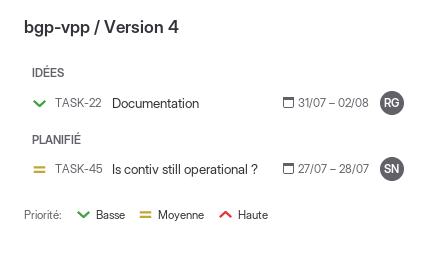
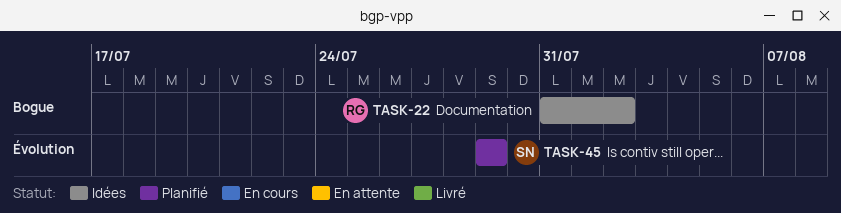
TASK-45, start: Jul 27 -> Jul 29
TASK-45, due: Jul 28 -> Jul 29

